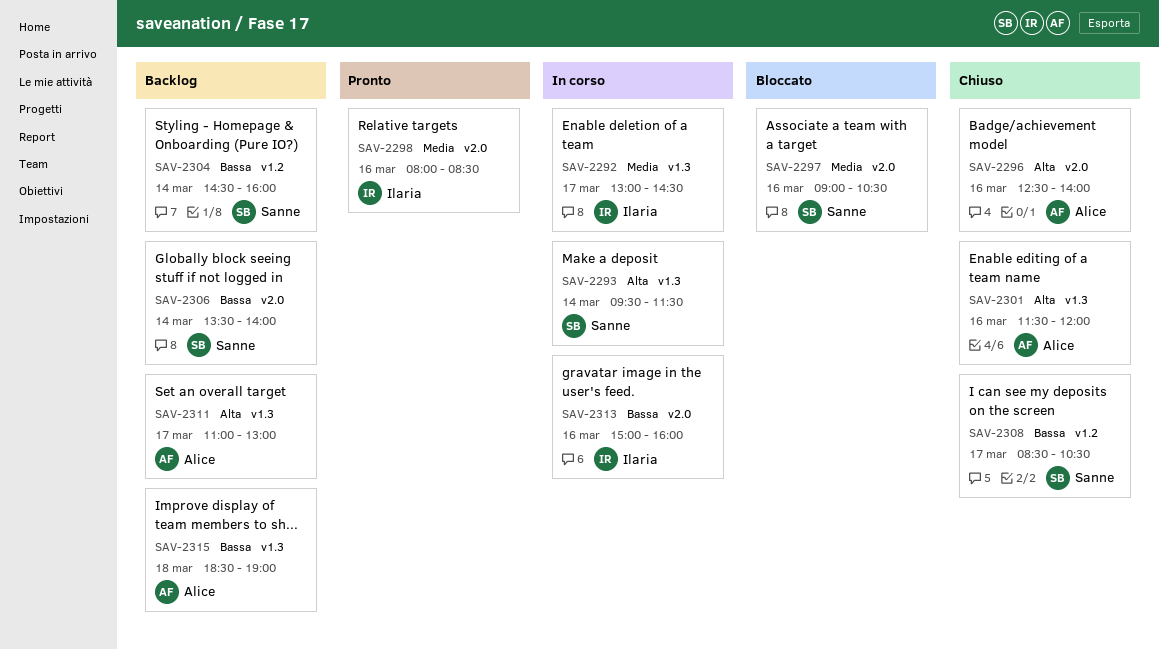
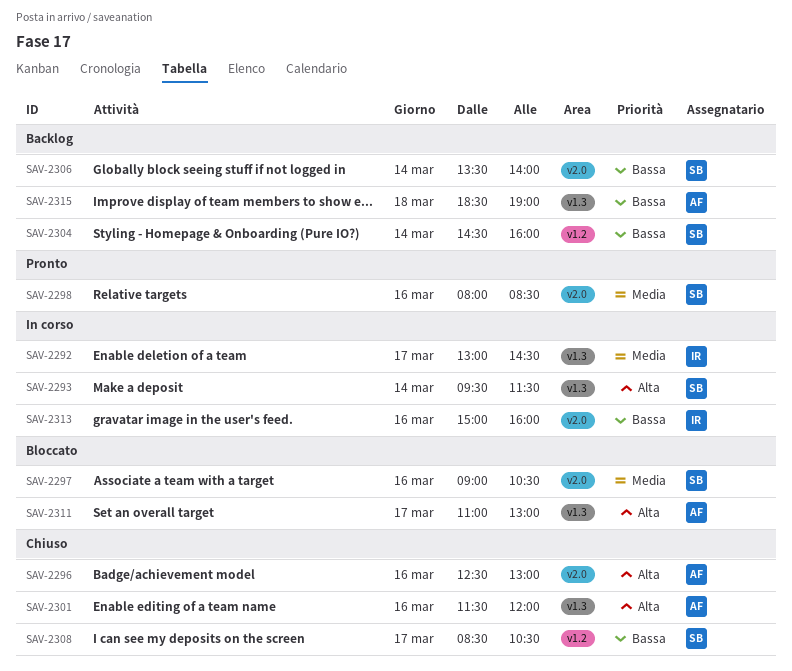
SAV-2296, ends: 14:00 -> 13:00
SAV-2298, owner: Ilaria -> Sanne
SAV-2311, status: Backlog -> Bloccato

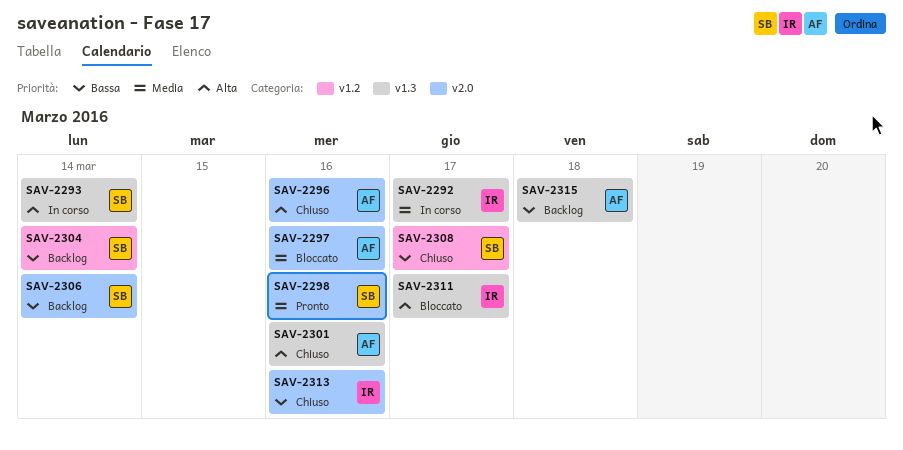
SAV-2297, owner: SB -> AF
SAV-2311, owner: AF -> IR
SAV-2313, status: In corso -> Chiuso

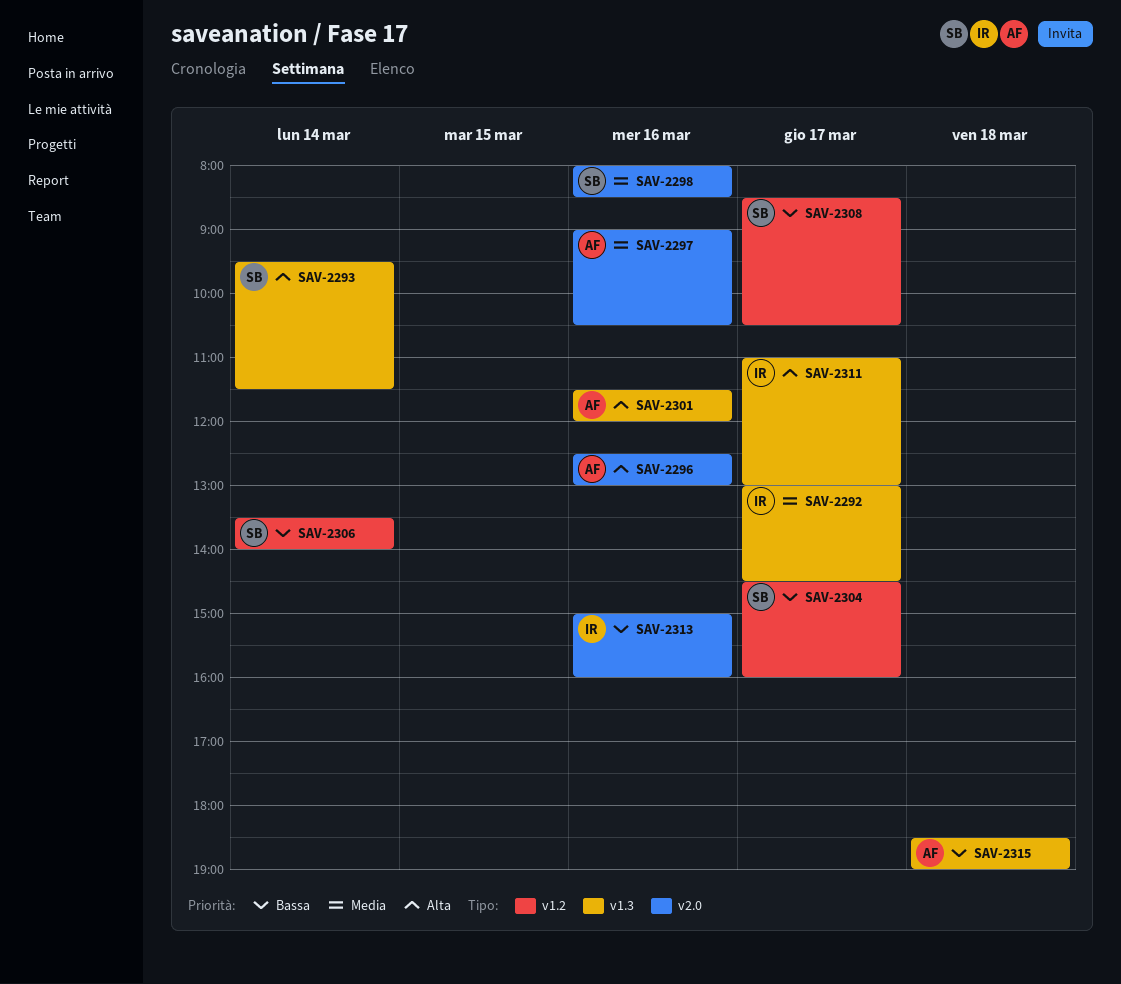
SAV-2304, day: Mar 14 -> Mar 17
SAV-2306, label: v2.0 -> v1.2

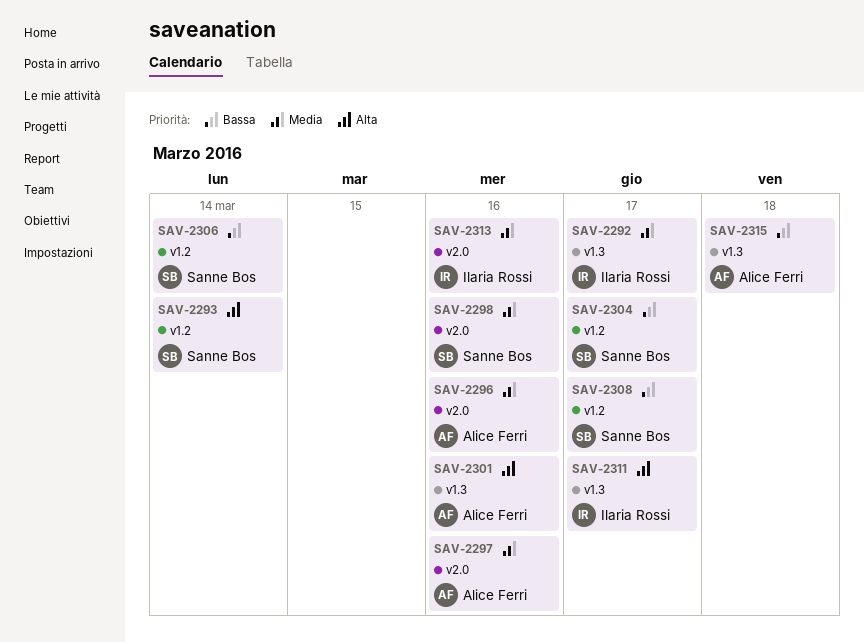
SAV-2293, label: v1.3 -> v1.2
SAV-2296, priority: Alta -> Media
SAV-2313, priority: Bassa -> Media

